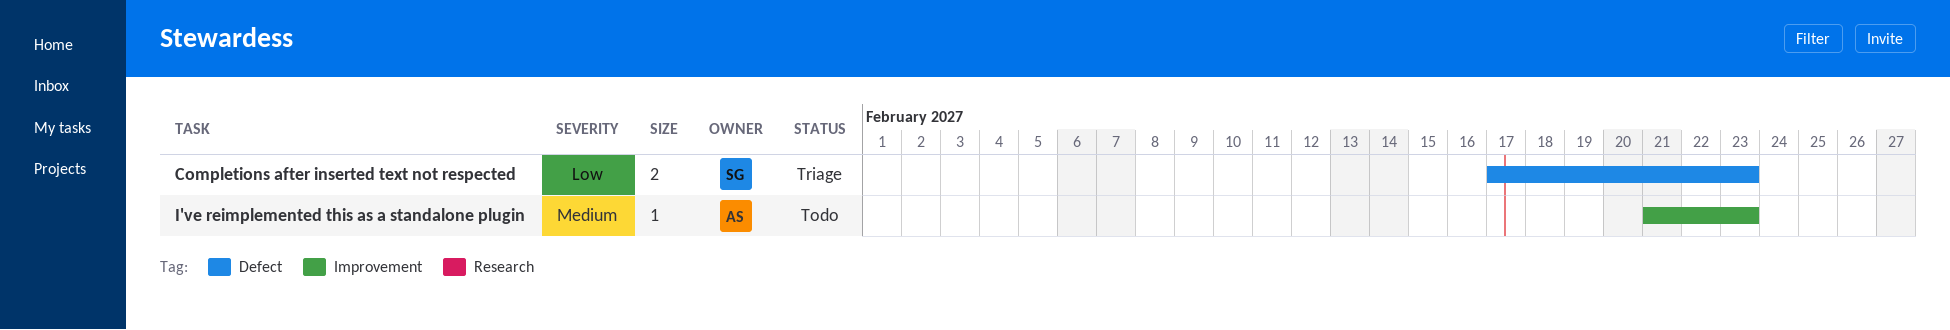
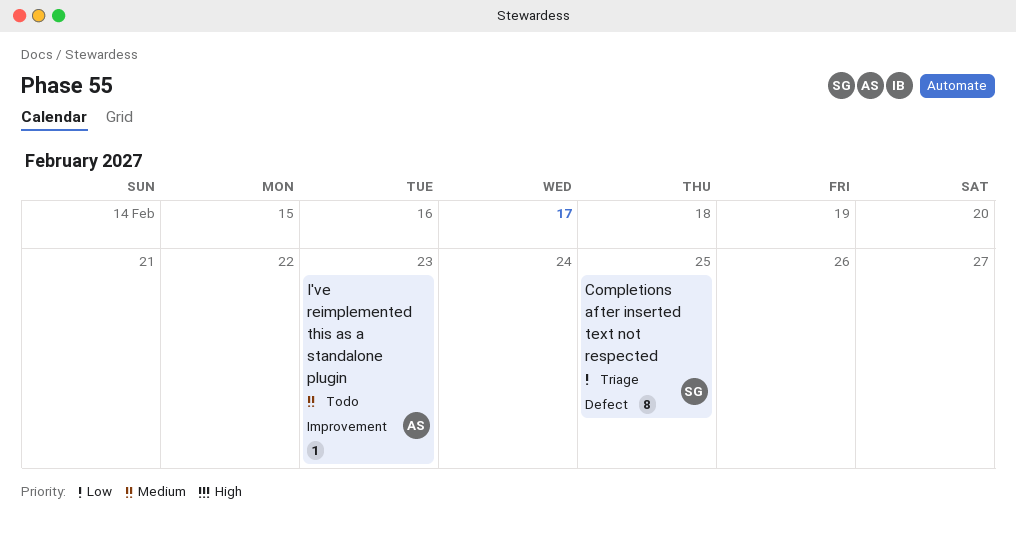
Completions after inserted text not respected, estimate: 2 -> 8
Completions after inserted text not respected, due: Feb 23 -> Feb 25

